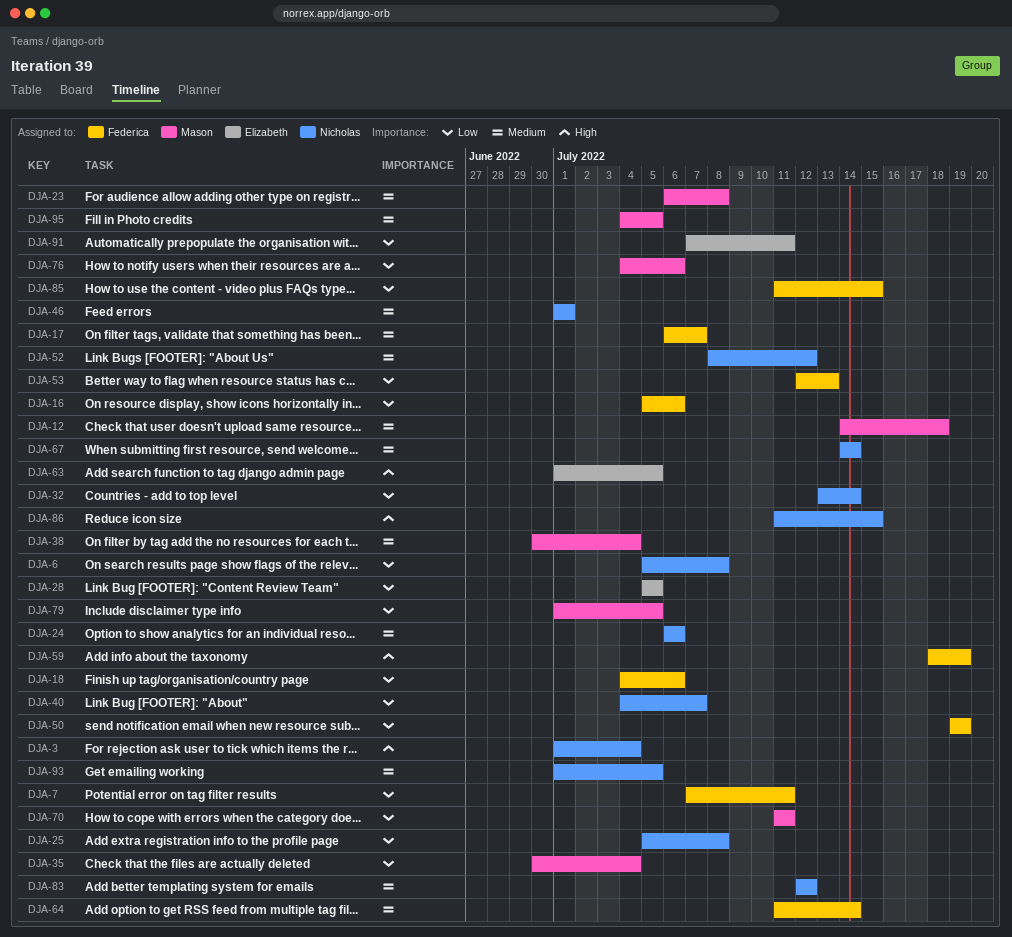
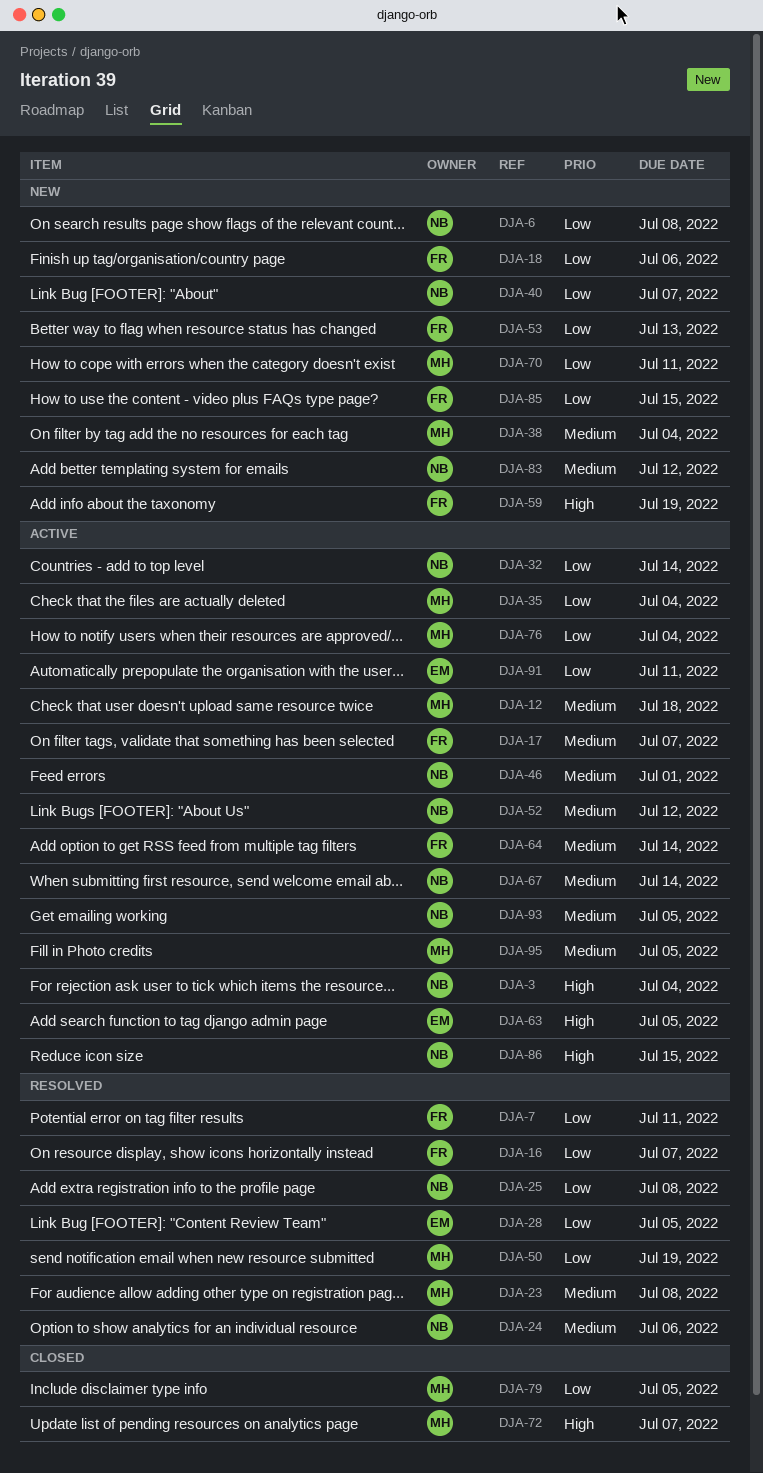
DJA-16, due: Jul 6 -> Jul 7
DJA-50, owner: Federica -> Mason
DJA-72: none -> present
DJA-76, due: Jul 6 -> Jul 4

